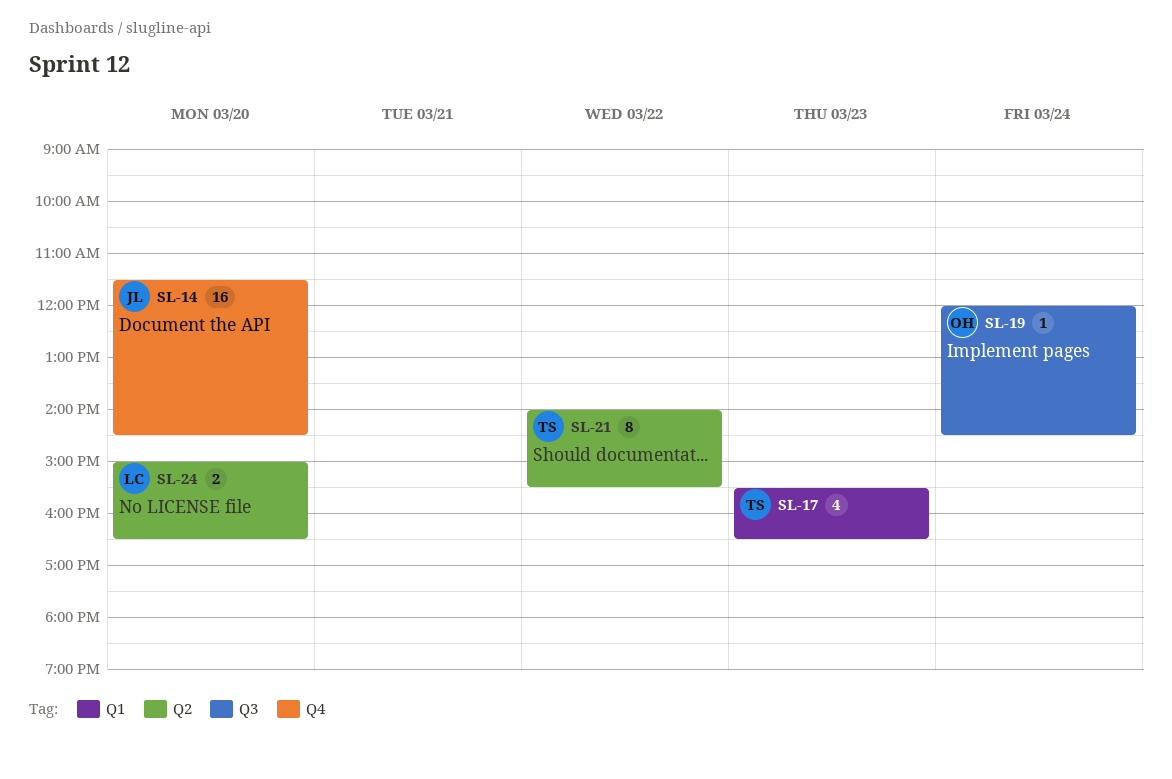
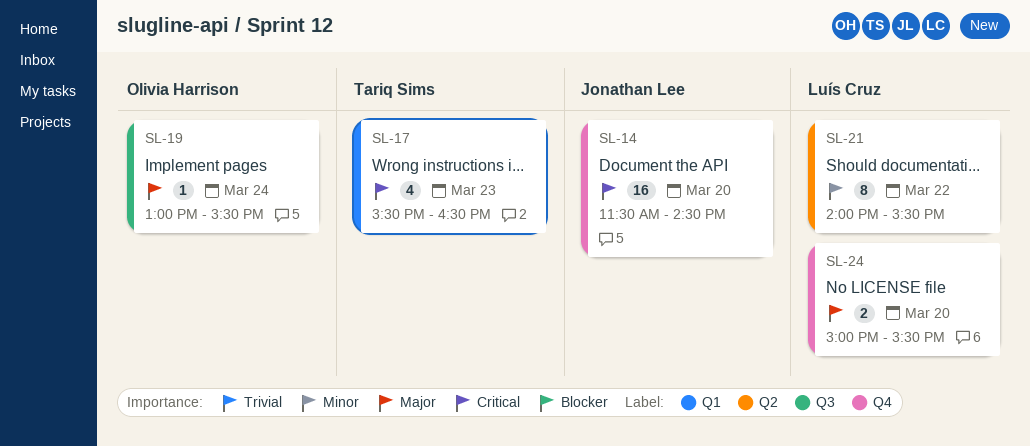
SL-19, begins: 12:00 -> 13:00
SL-19, ends: 14:30 -> 15:30
SL-21, owner: Tariq Sims -> Luís Cruz
SL-24, label: Q2 -> Q4
SL-24, ends: 16:30 -> 15:30

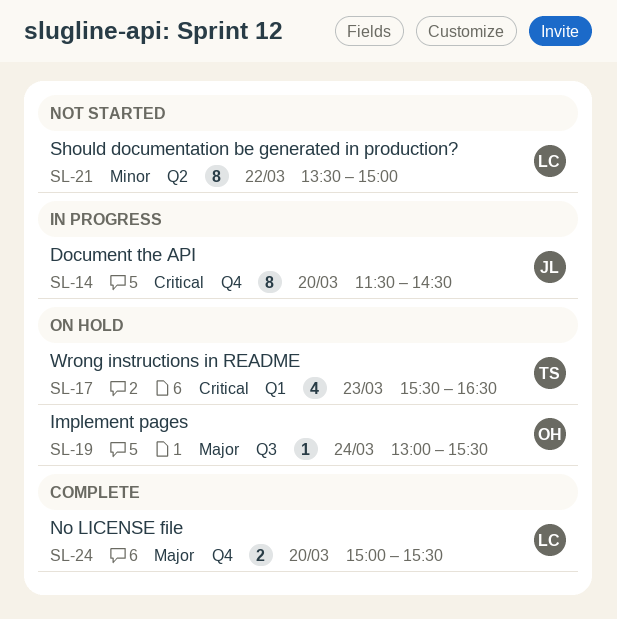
SL-14, estimate: 16 -> 8
SL-21, begins: 14:00 -> 13:30
SL-21, ends: 15:30 -> 15:00

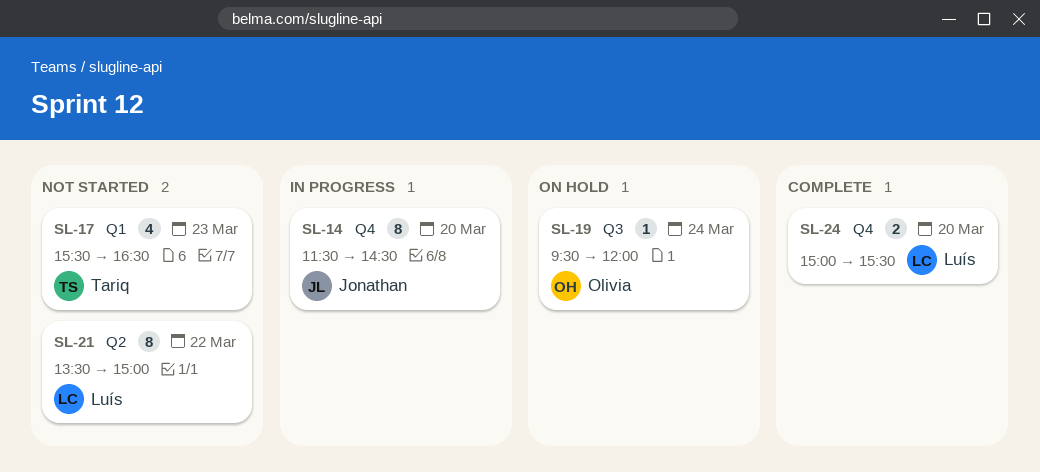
SL-17, status: On hold -> Not started
SL-19, begins: 13:00 -> 09:30
SL-19, ends: 15:30 -> 12:00

